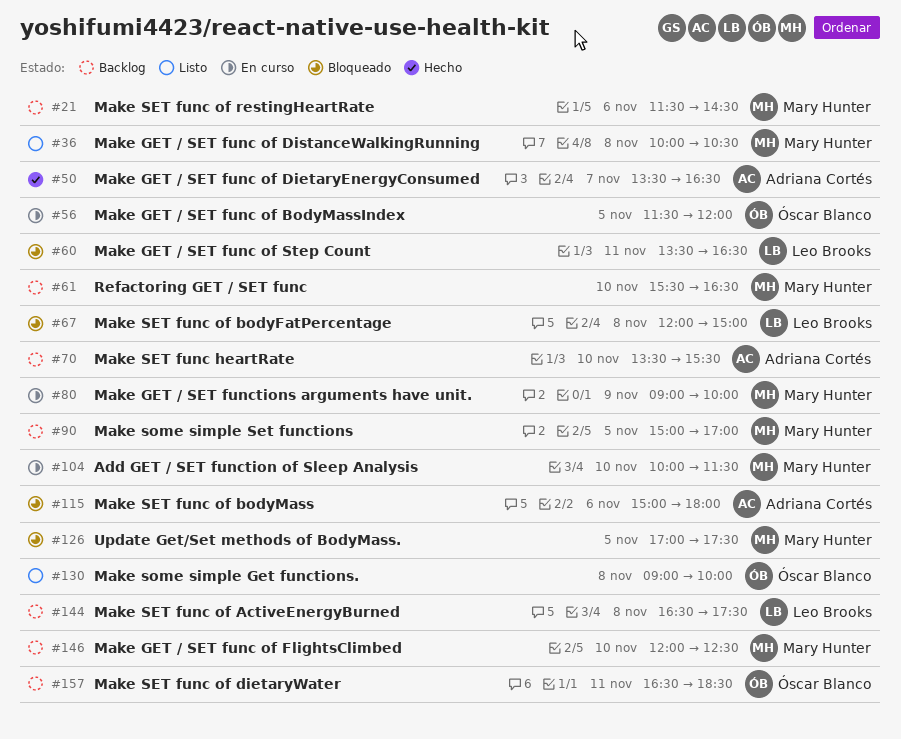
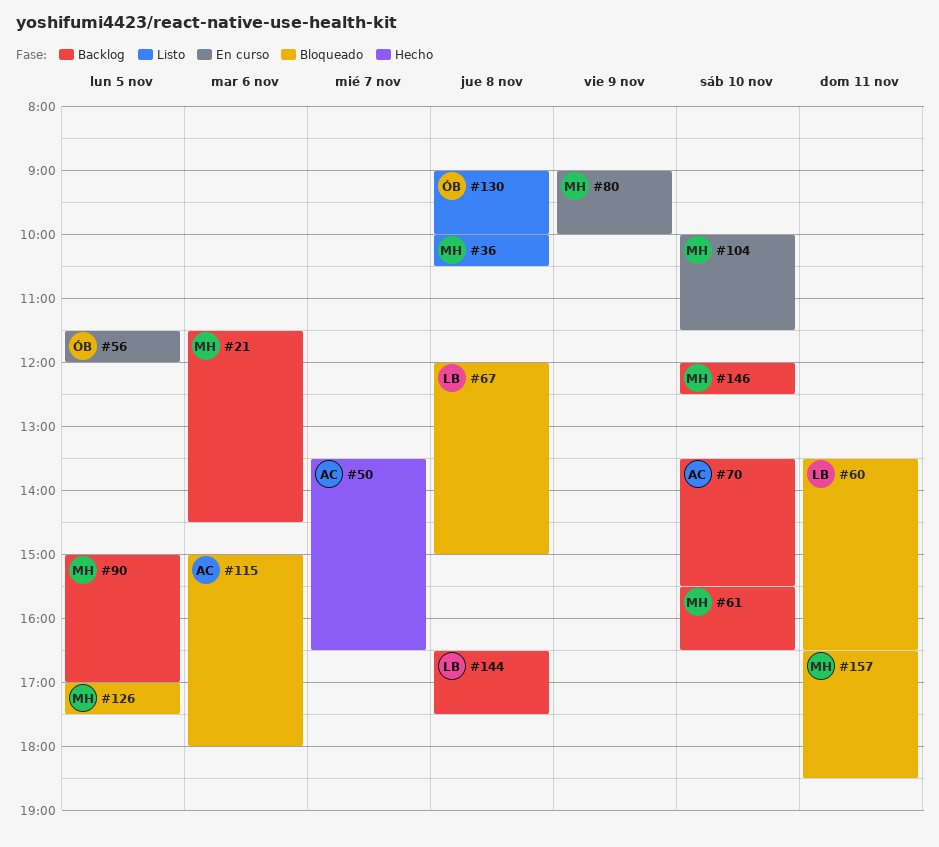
#157, status: Backlog -> Bloqueado
#157, owner: Óscar Blanco -> Mary Hunter

